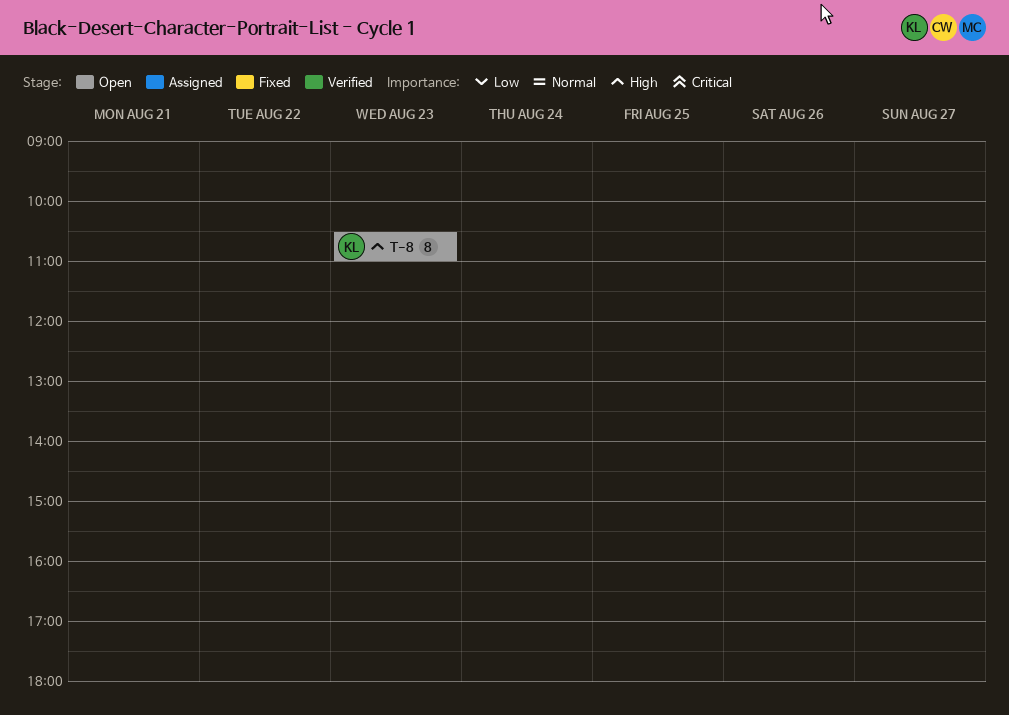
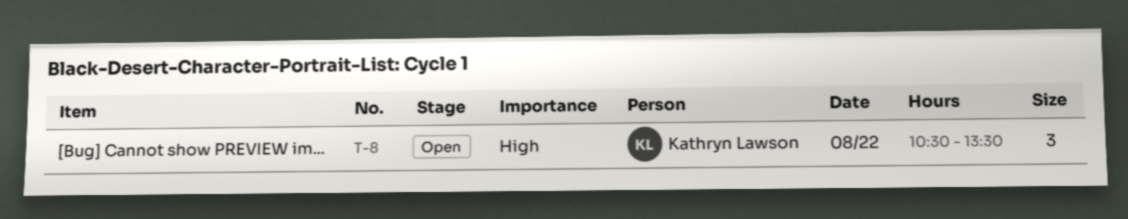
T-8, estimate: 8 -> 3
T-8, day: Aug 23 -> Aug 22
T-8, ends: 11:00 -> 13:30

